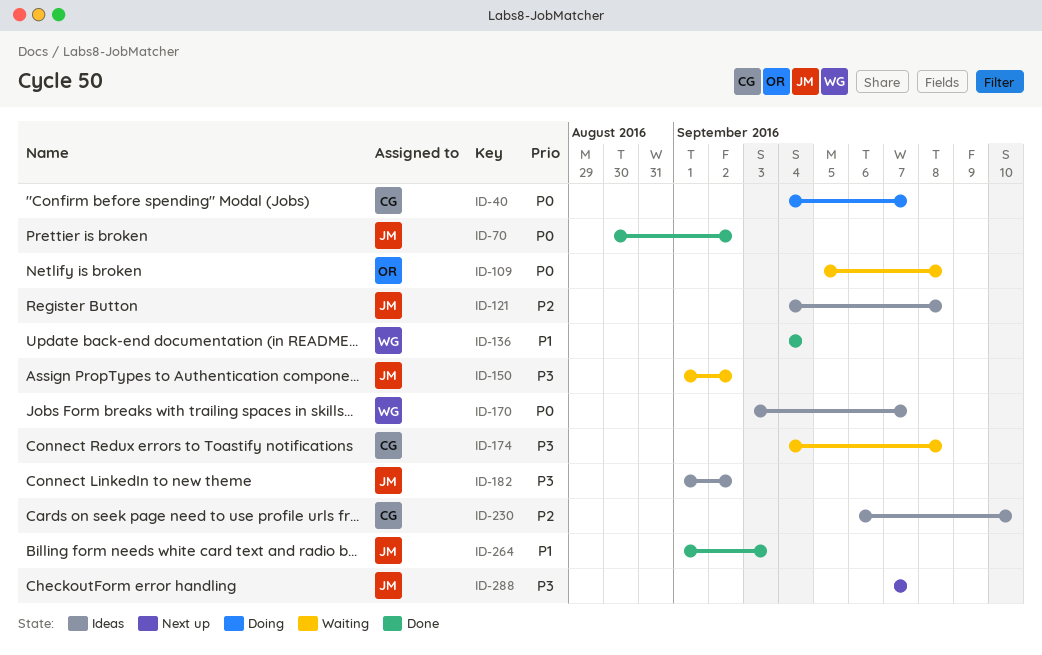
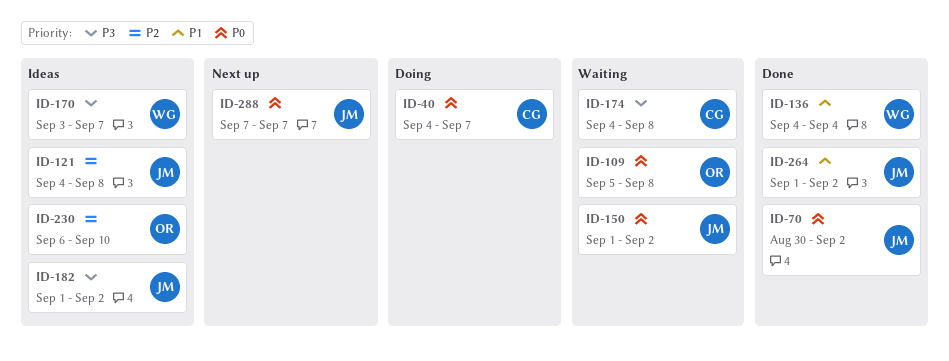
ID-150, priority: P3 -> P0
ID-170, priority: P0 -> P3
ID-230, owner: CG -> OR
ID-264, due: Sep 3 -> Sep 2
ID-288, priority: P3 -> P0

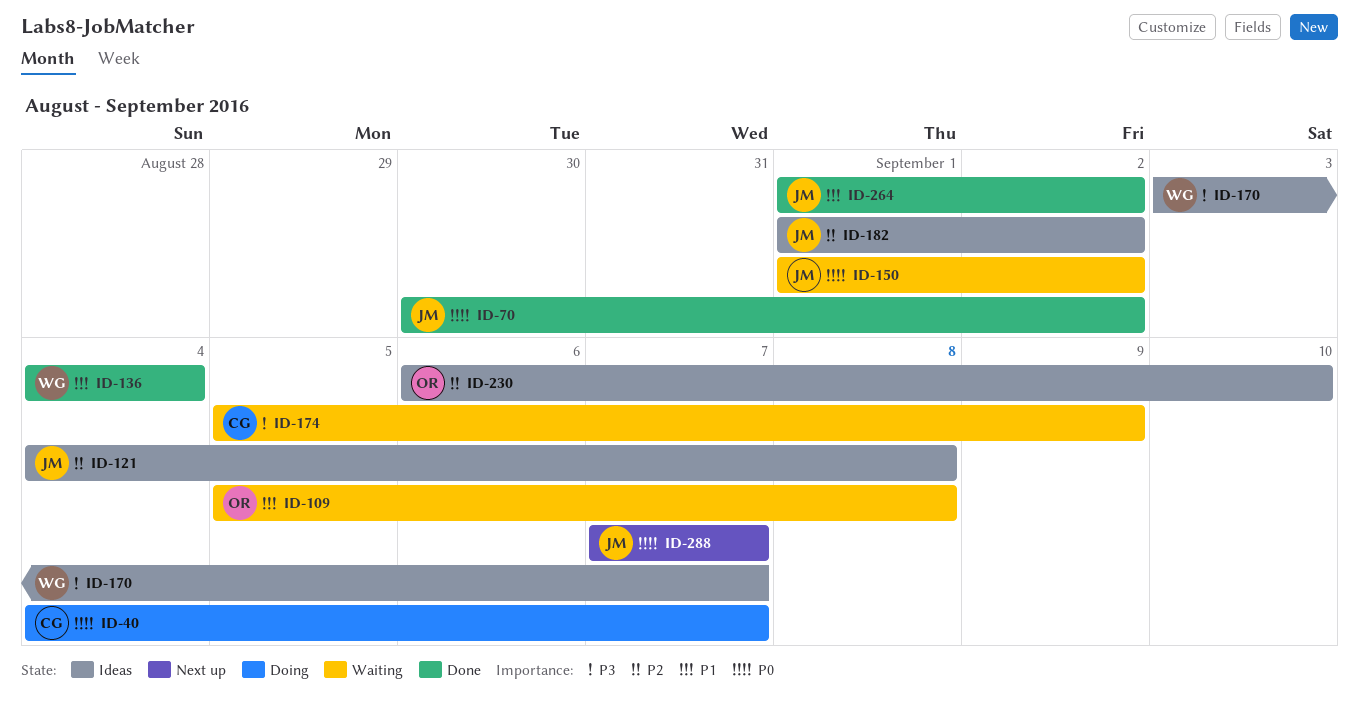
ID-109, priority: P0 -> P1
ID-174, start: Sep 4 -> Sep 5
ID-174, due: Sep 8 -> Sep 9
ID-182, priority: P3 -> P2

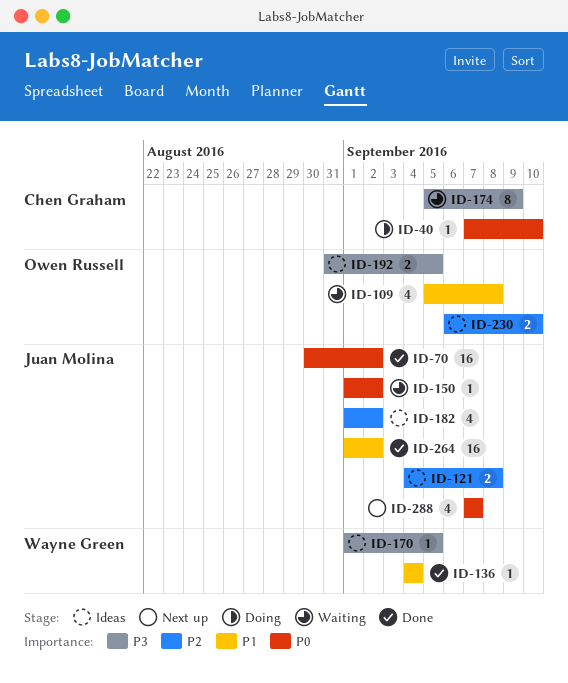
ID-40, start: Sep 4 -> Sep 7
ID-40, due: Sep 7 -> Sep 10
ID-170, start: Sep 3 -> Sep 1
ID-170, due: Sep 7 -> Sep 5
ID-192: none -> present

